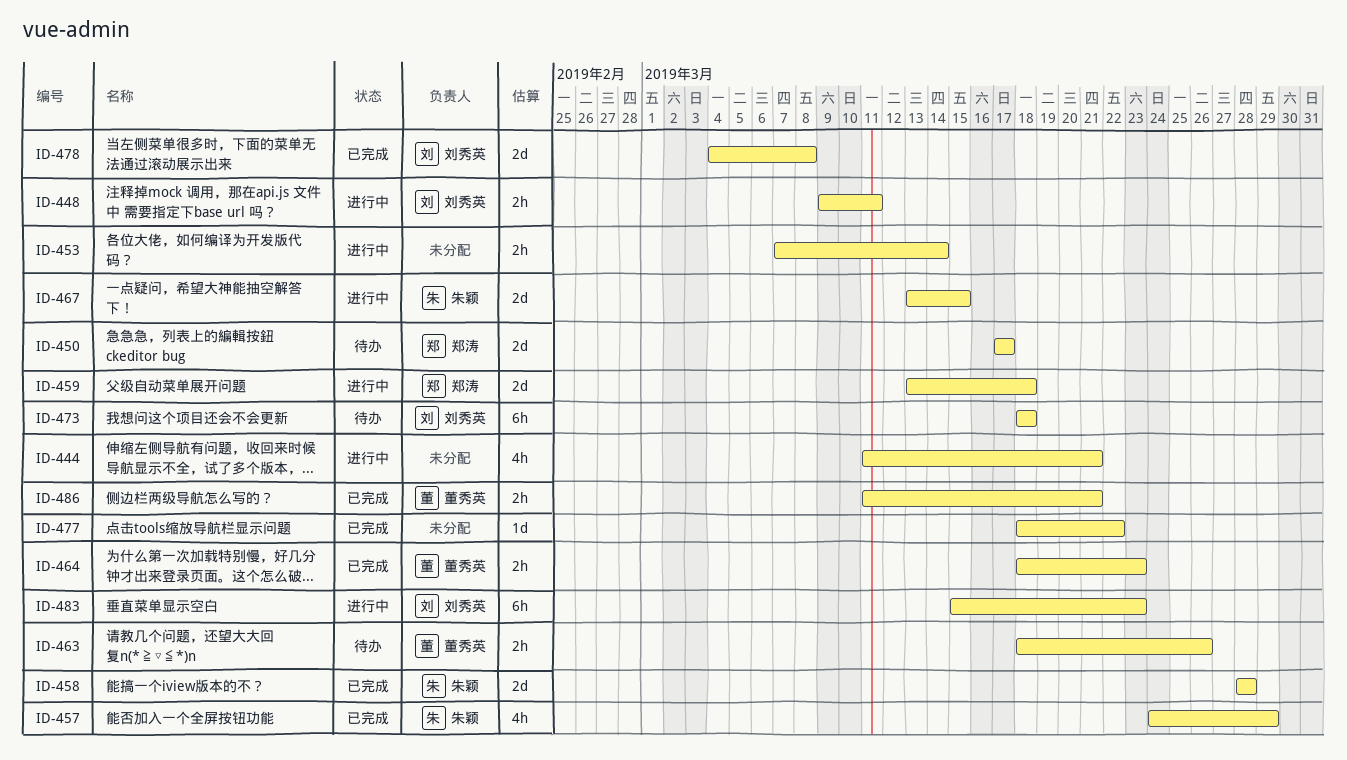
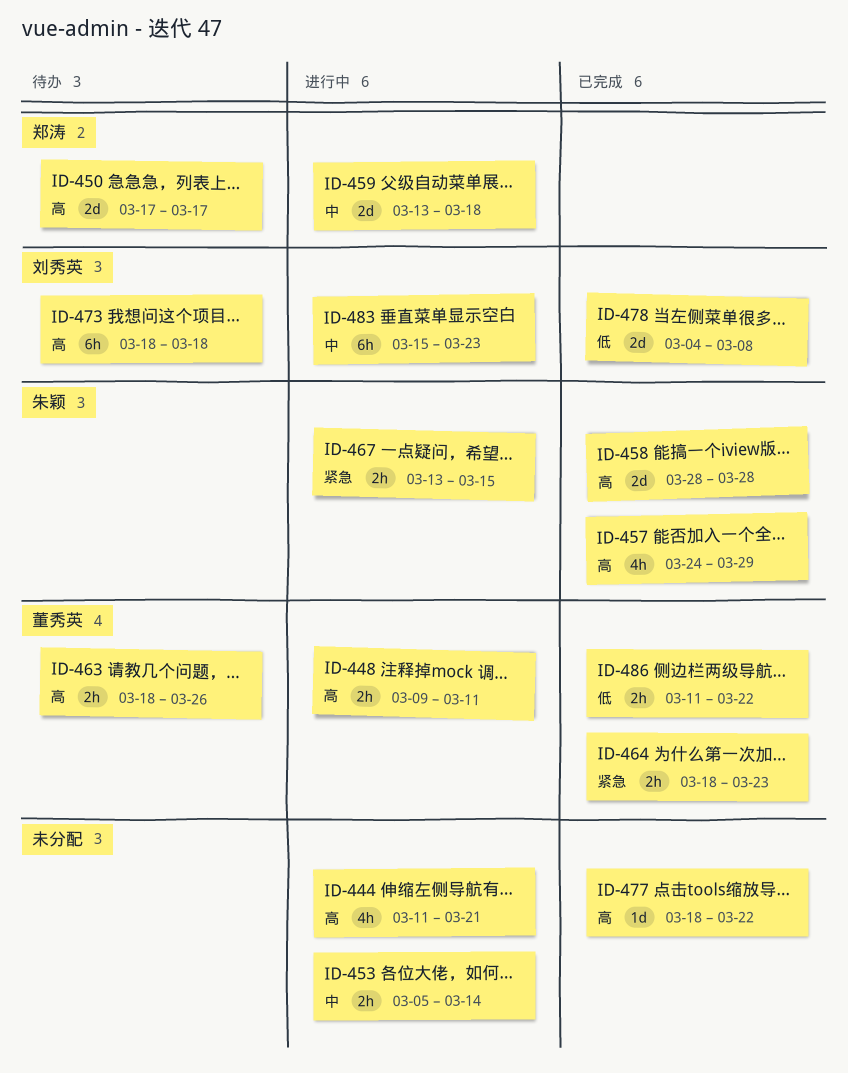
ID-448, owner: 刘秀英 -> 董秀英
ID-453, start: Mar 7 -> Mar 5
ID-467, estimate: 2d -> 2h
ID-486, due: Mar 21 -> Mar 22

